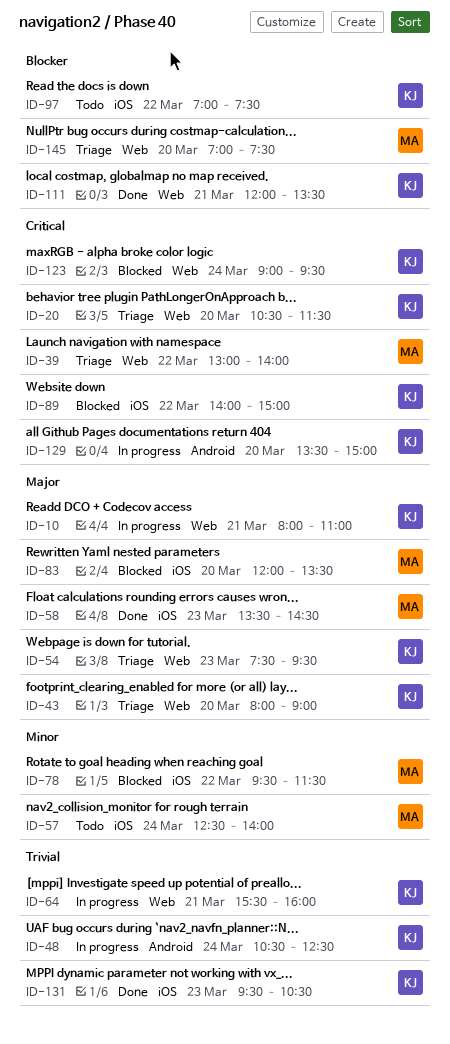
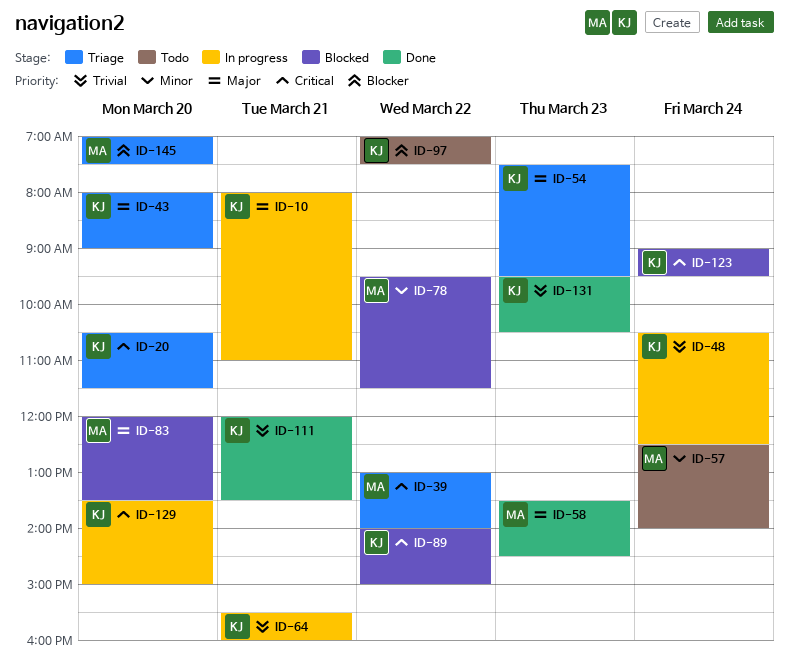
ID-111, priority: Blocker -> Trivial

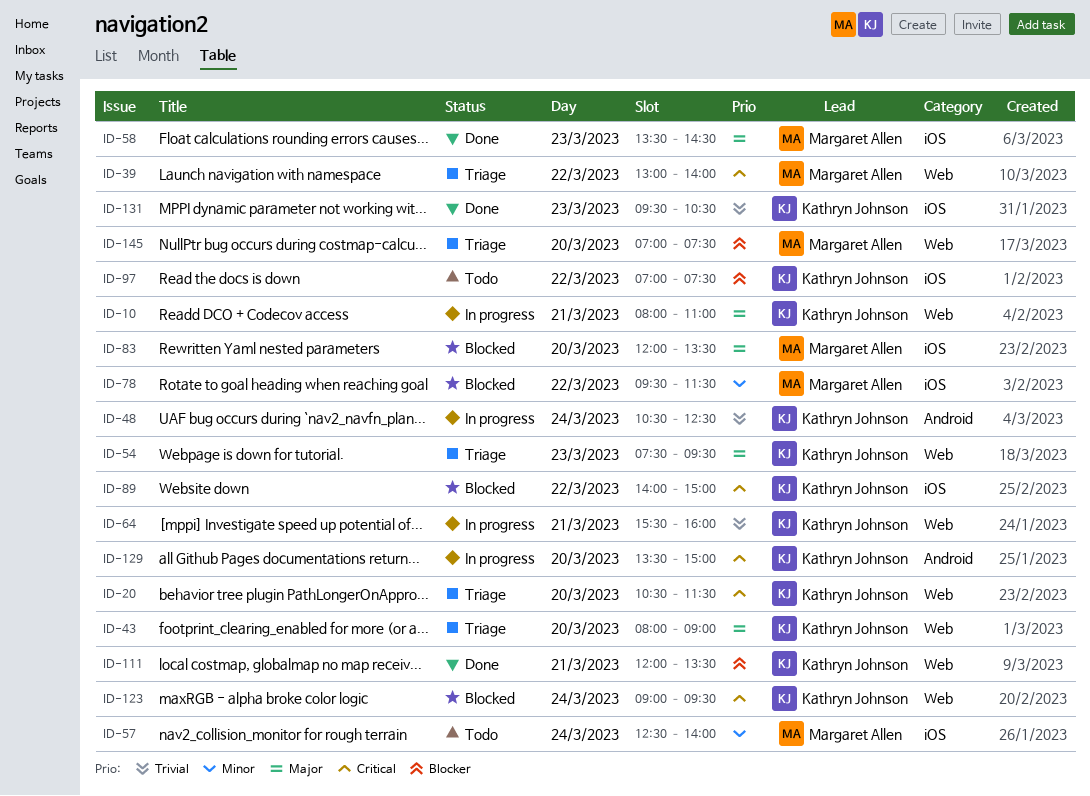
ID-111, priority: Trivial -> Blocker

